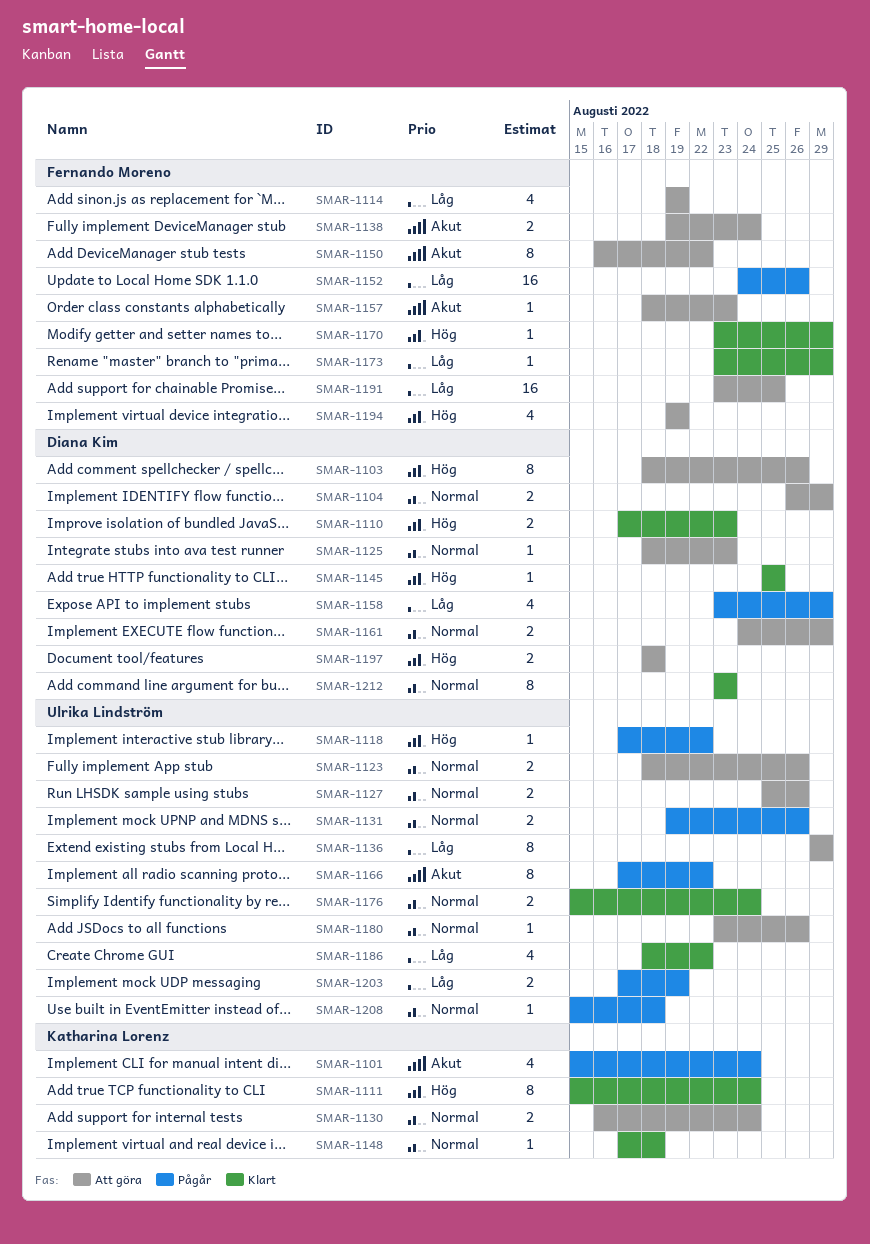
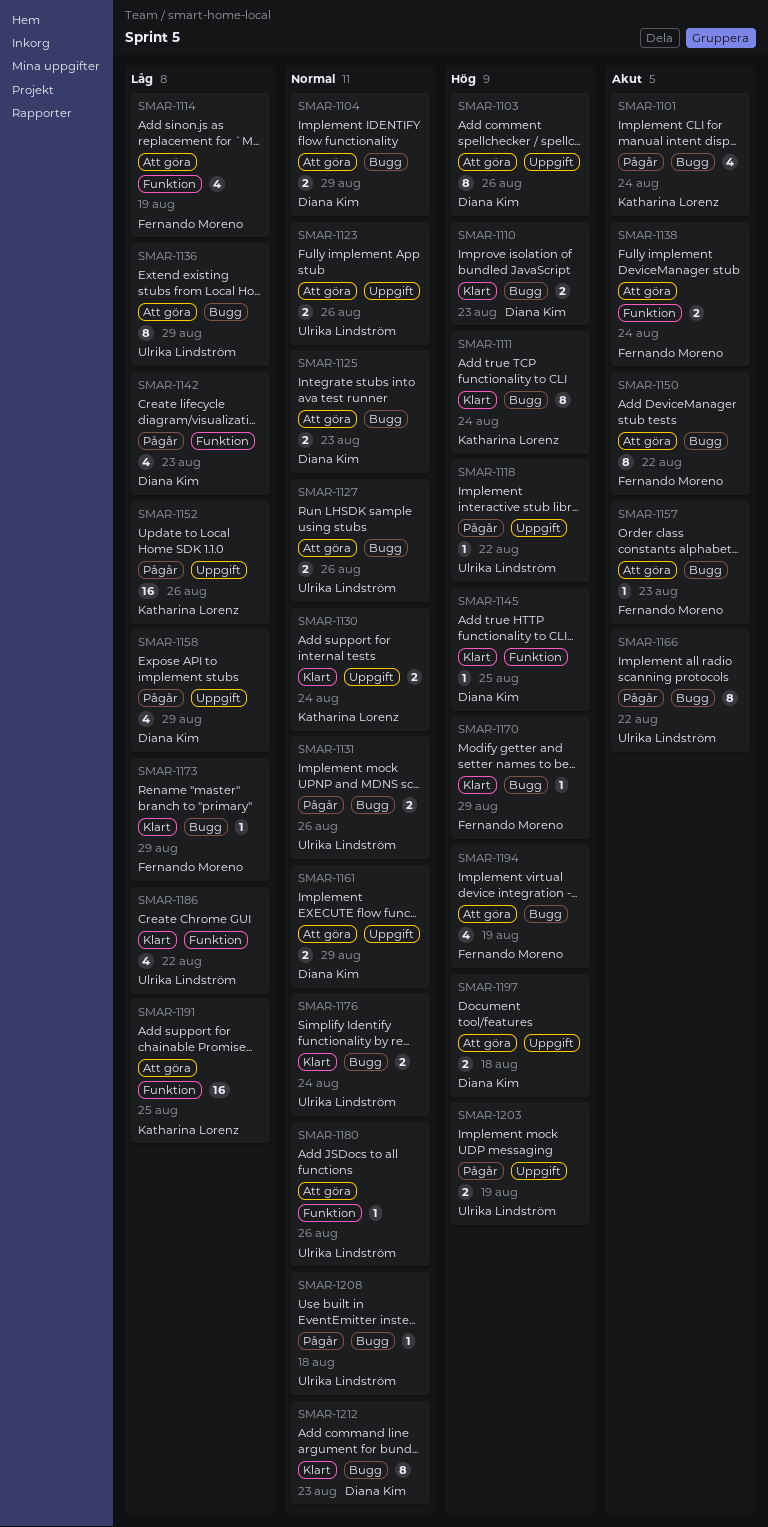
SMAR-1125, estimate: 1 -> 2
SMAR-1130, status: Att göra -> Klart
SMAR-1142: none -> present
SMAR-1148: present -> none
SMAR-1152, owner: Fernando Moreno -> Katharina Lorenz
SMAR-1191, owner: Fernando Moreno -> Katharina Lorenz
SMAR-1203, priority: Låg -> Hög

